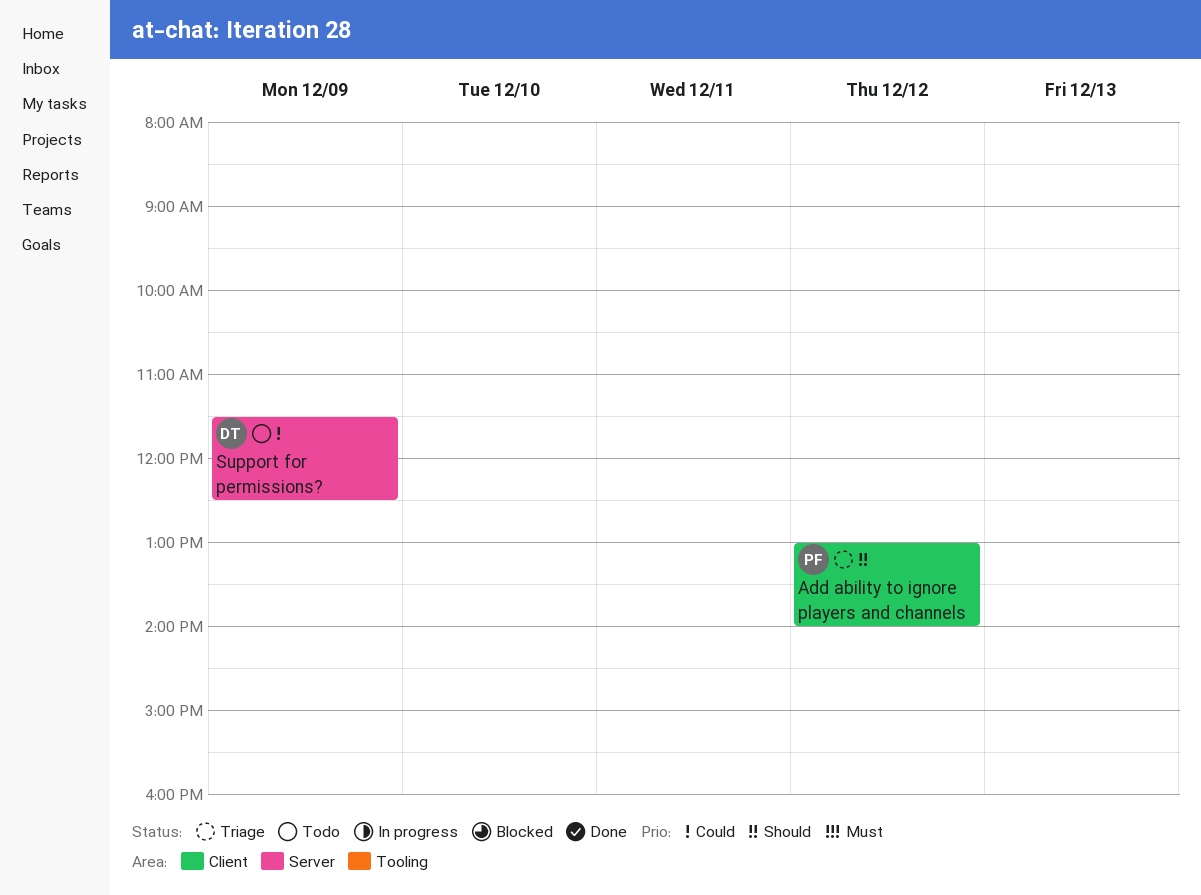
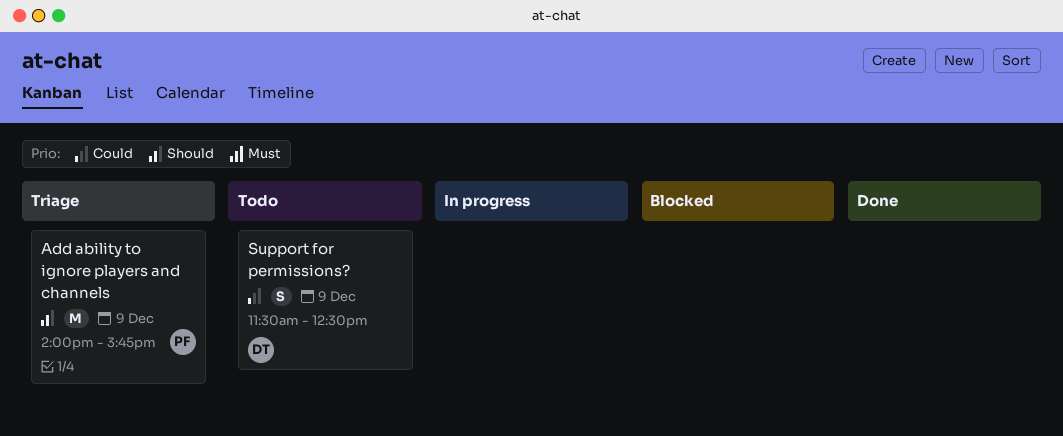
Add ability to ignore players and channels, day: Dec 12 -> Dec 9
Add ability to ignore players and channels, begins: 13:00 -> 14:00
Add ability to ignore players and channels, ends: 14:00 -> 15:45

